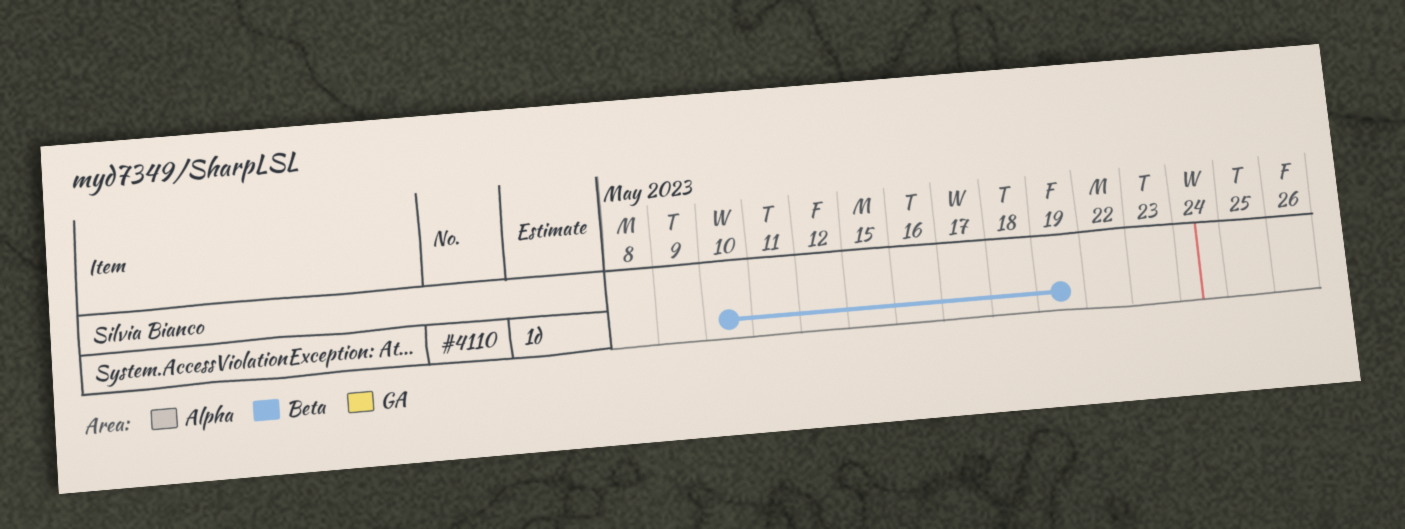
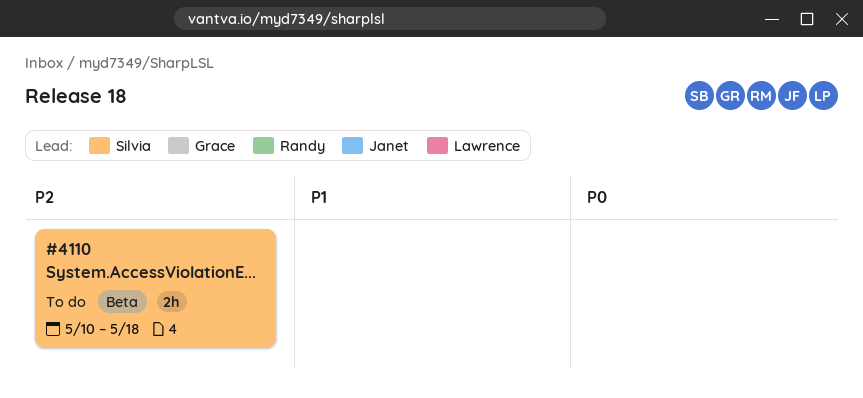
#4110, estimate: 1d -> 2h
#4110, due: May 19 -> May 18

